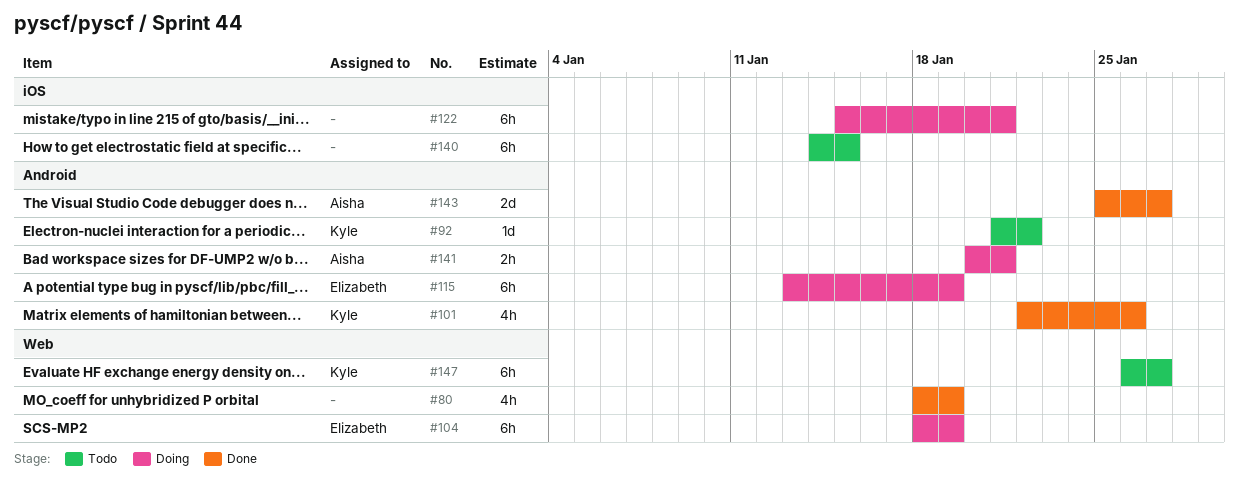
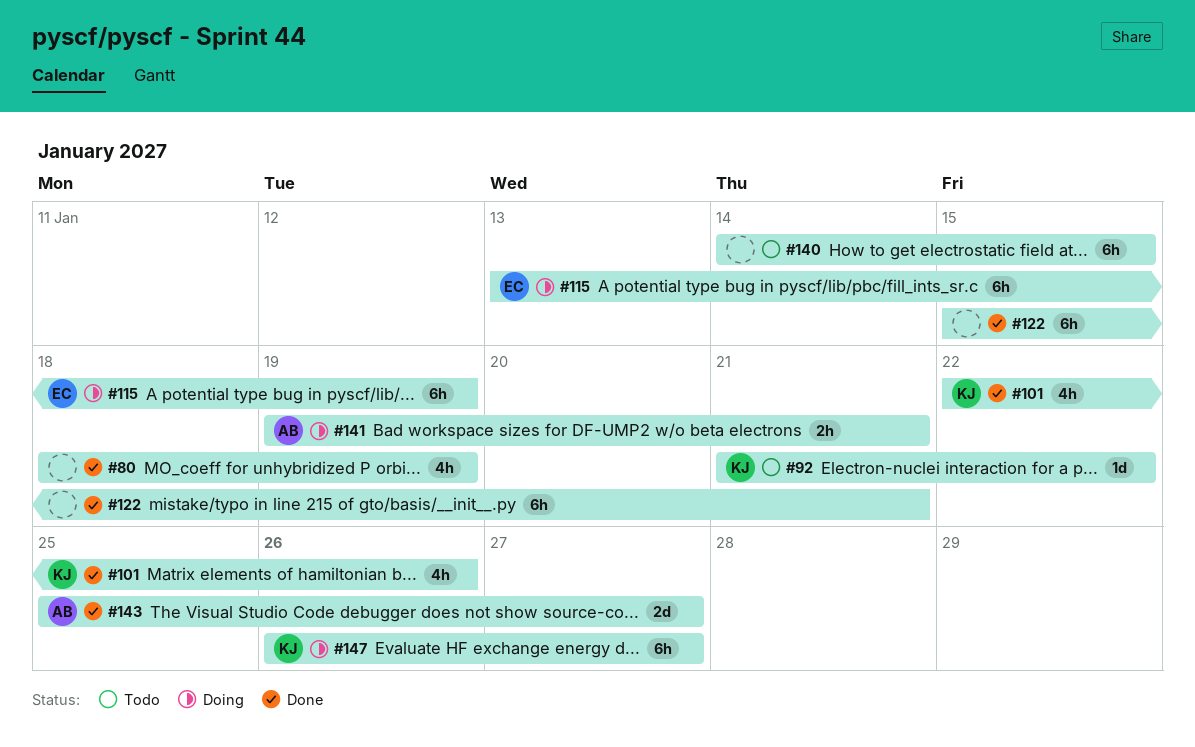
#104: present -> none
#122, status: Doing -> Done
#141, start: Jan 20 -> Jan 19
#147, status: Todo -> Doing

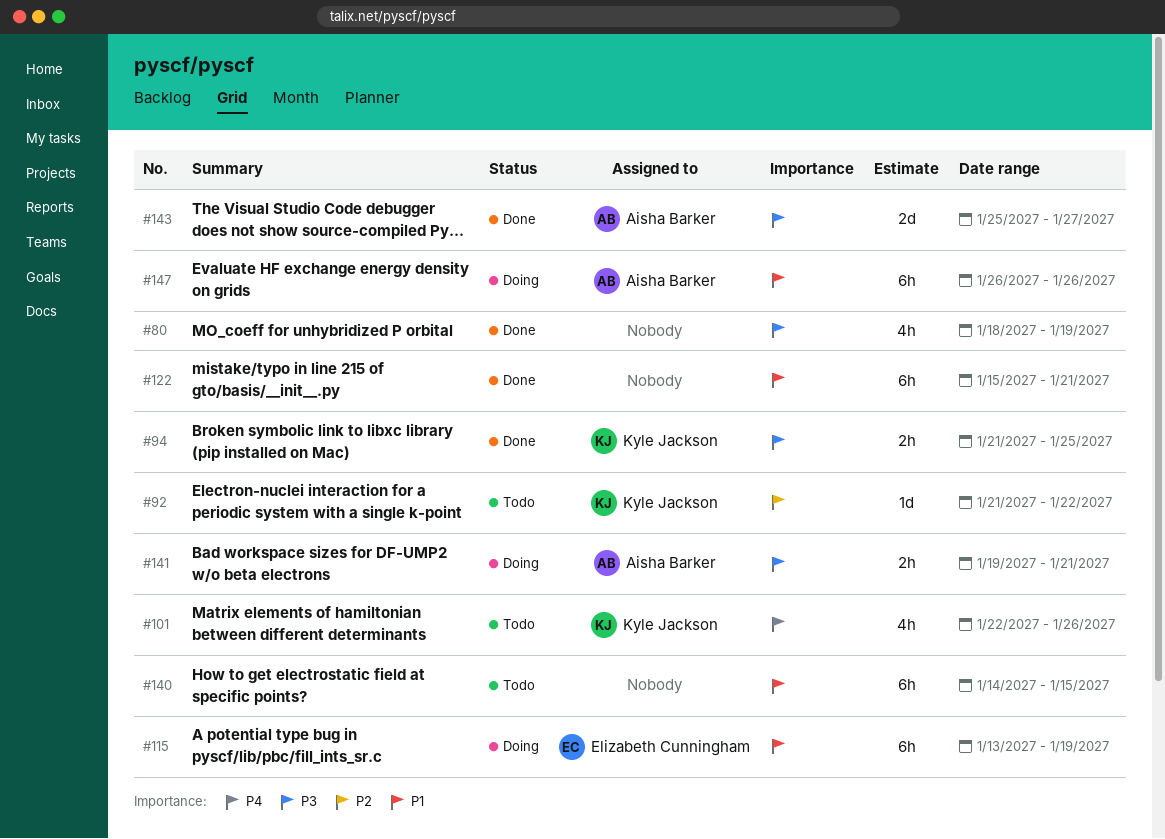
#94: none -> present
#101, status: Done -> Todo
#147, owner: Kyle Jackson -> Aisha Barker
#147, due: Jan 27 -> Jan 26

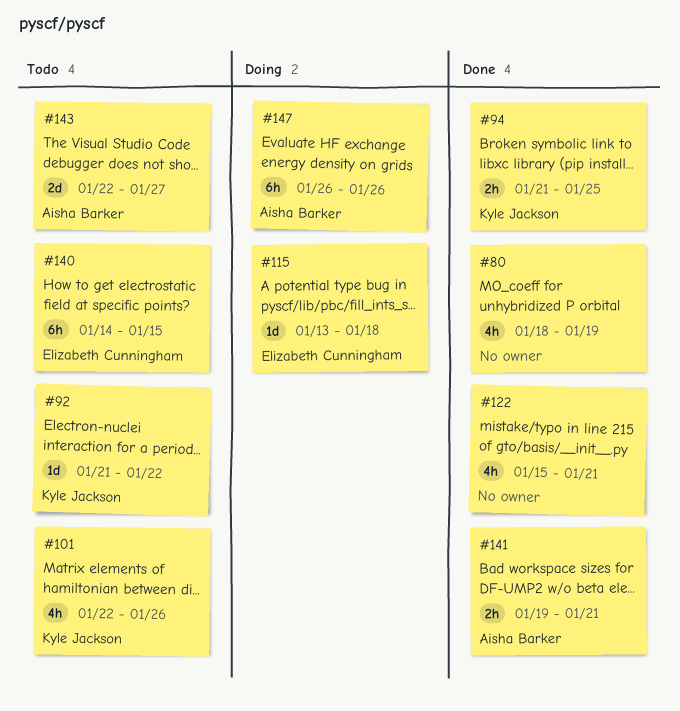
#115, estimate: 6h -> 1d
#115, due: Jan 19 -> Jan 18
#122, estimate: 6h -> 4h
#140, owner: none -> Elizabeth Cunningham
#141, status: Doing -> Done
#143, status: Done -> Todo
#143, start: Jan 25 -> Jan 22

